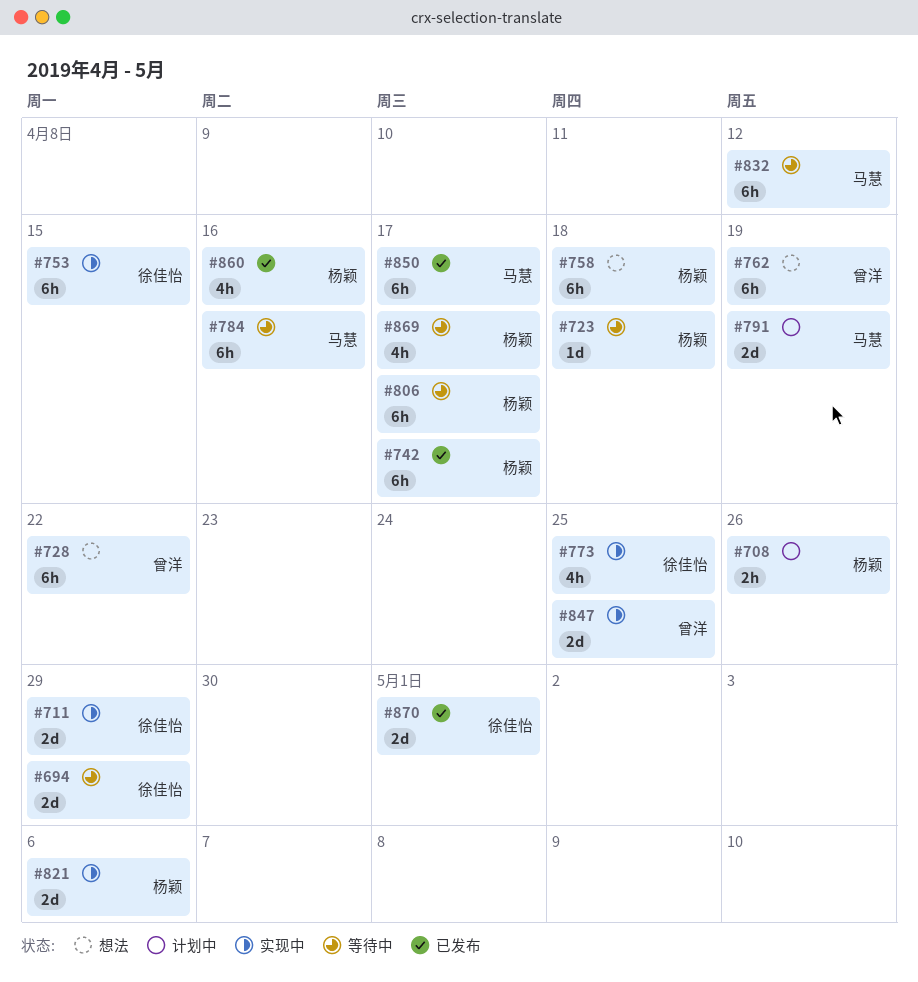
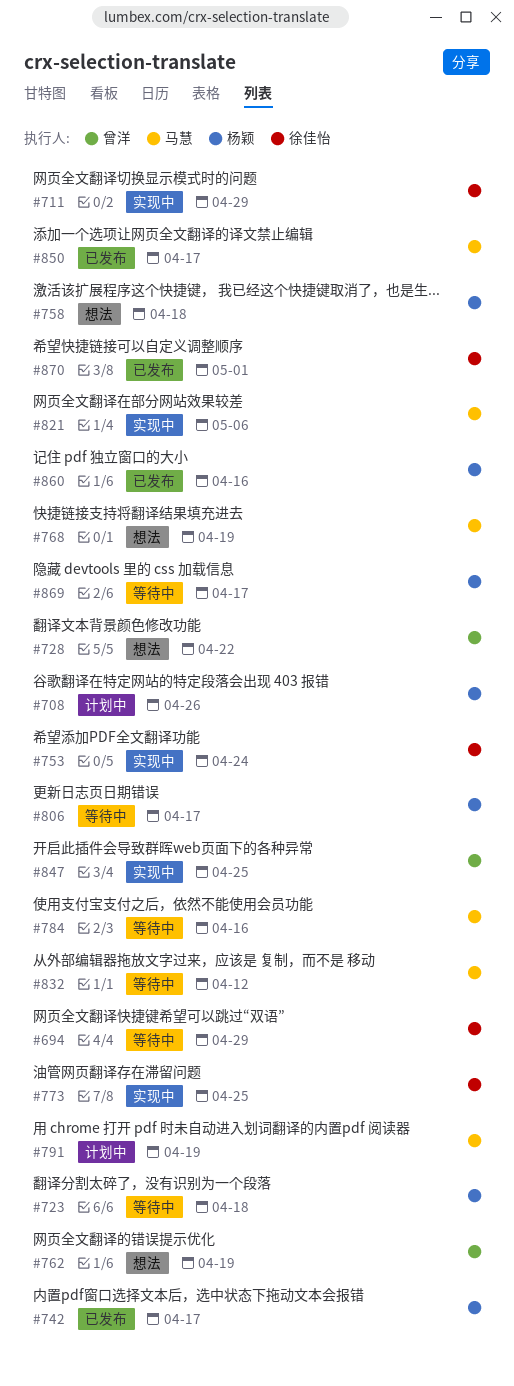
#753, due: Apr 15 -> Apr 24
#768: none -> present
#821, owner: 杨颖 -> 马慧

